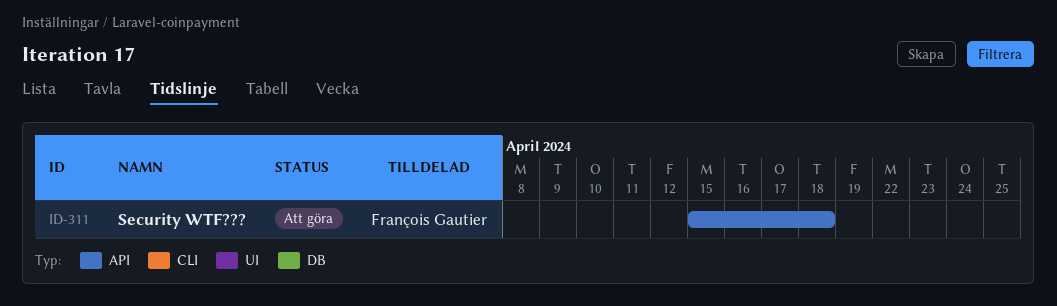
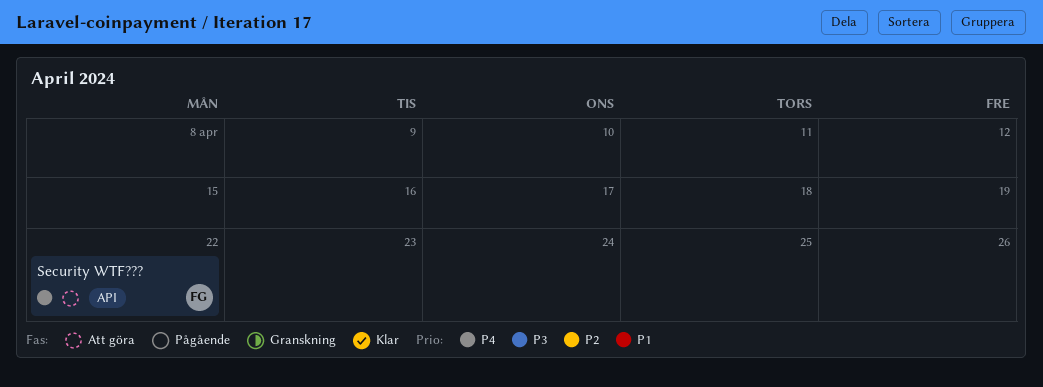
Security WTF???, due: Apr 18 -> Apr 22

